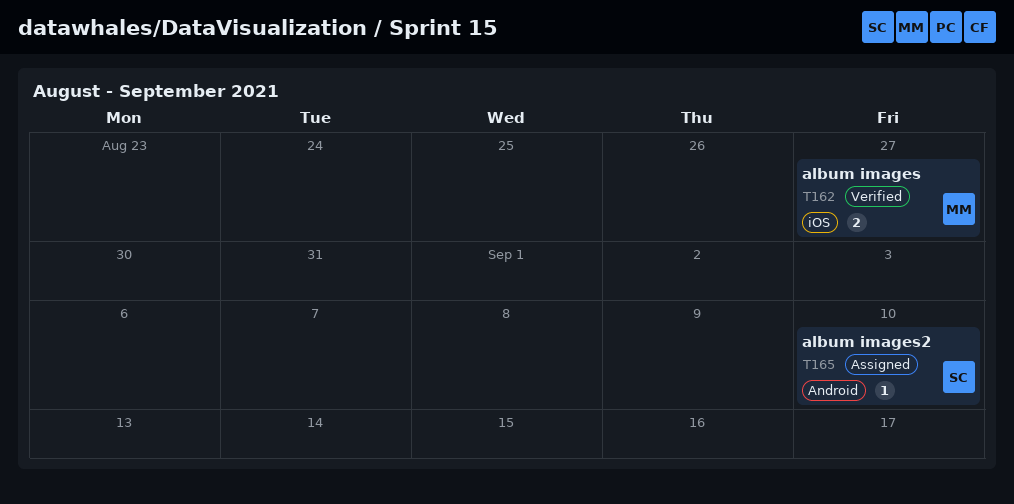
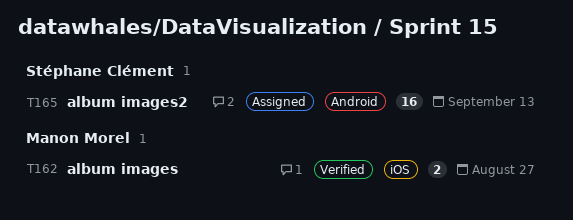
T165, estimate: 1 -> 16
T165, due: Sep 10 -> Sep 13

